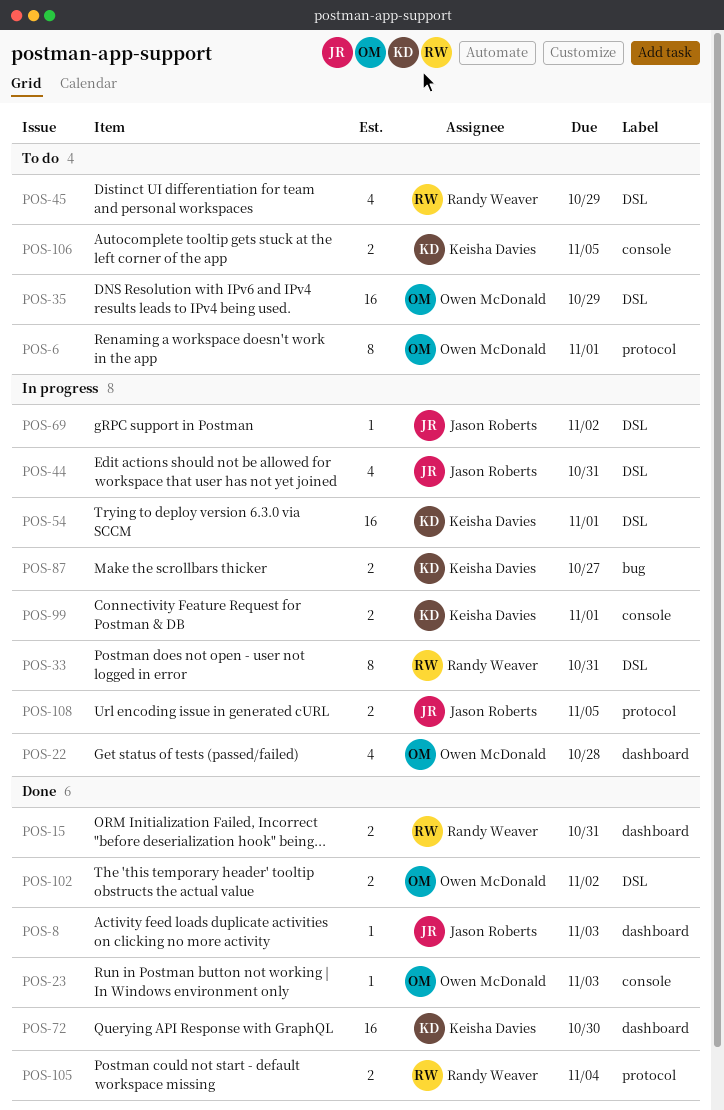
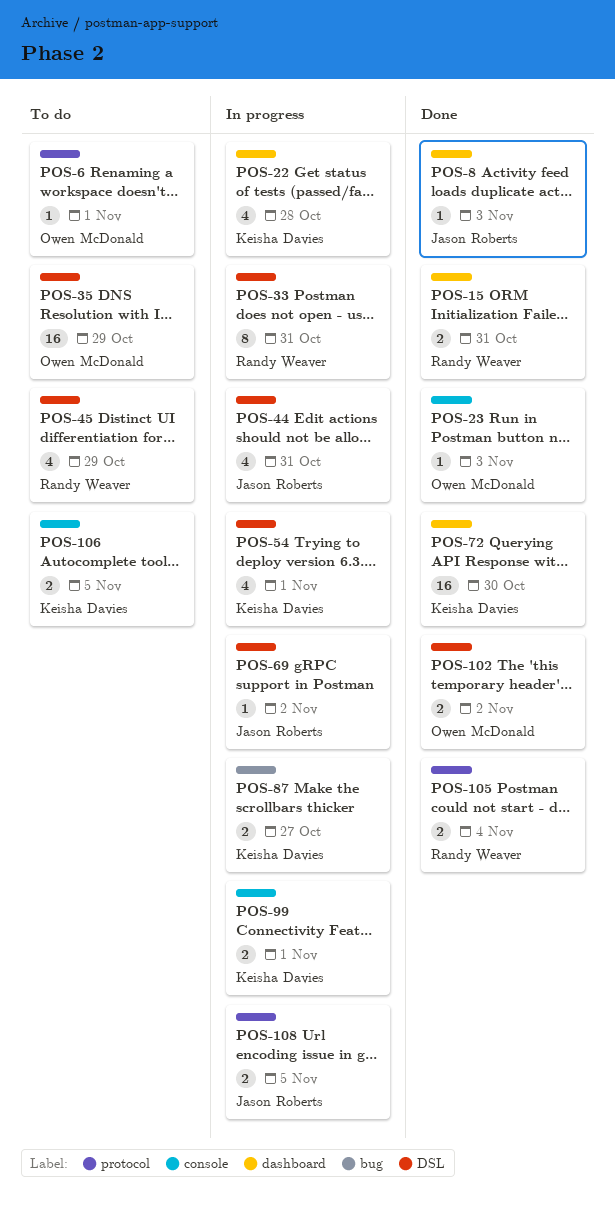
POS-6, estimate: 8 -> 1
POS-22, owner: Owen McDonald -> Keisha Davies
POS-54, estimate: 16 -> 4

